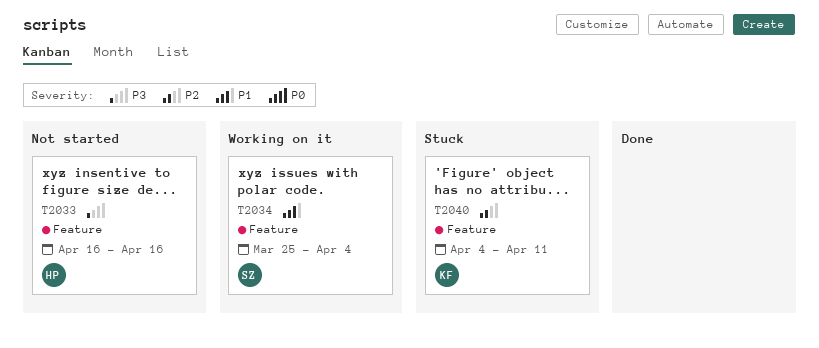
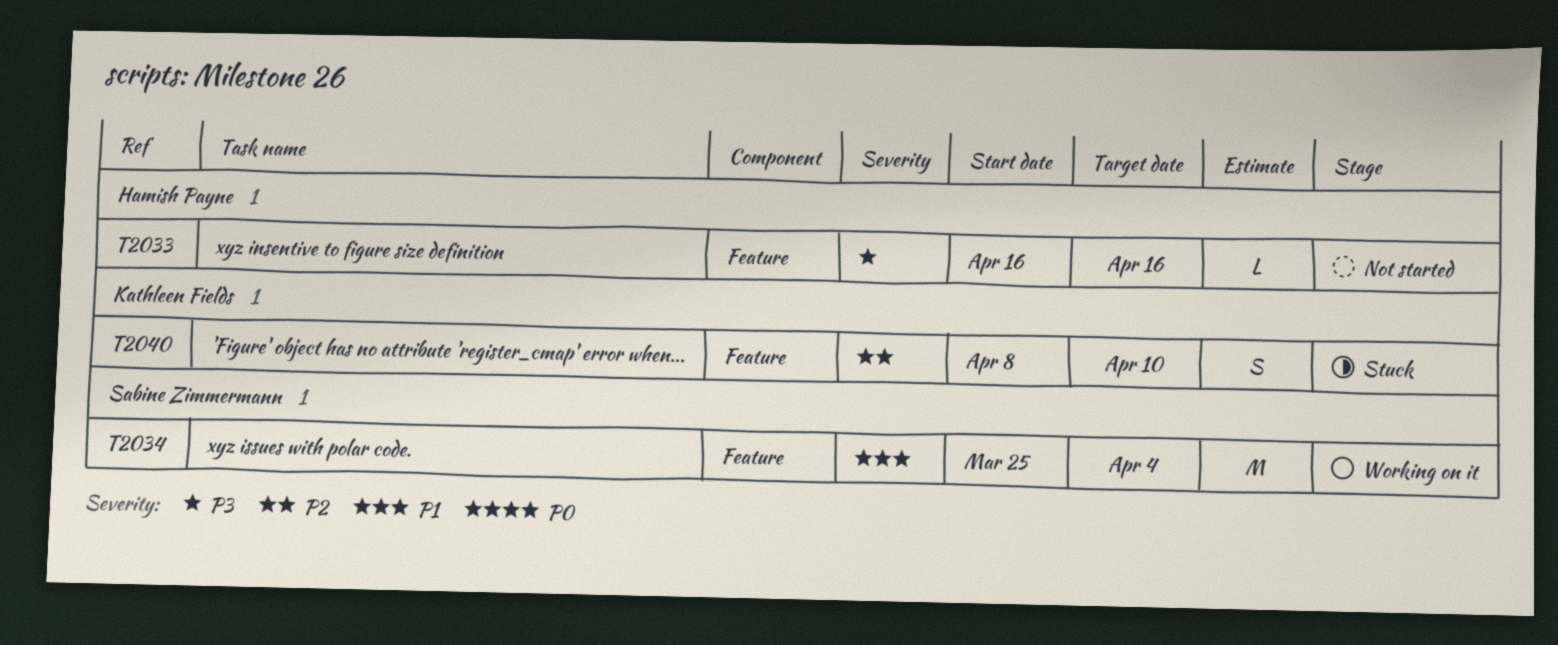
T2040, start: Apr 4 -> Apr 8
T2040, due: Apr 11 -> Apr 10

